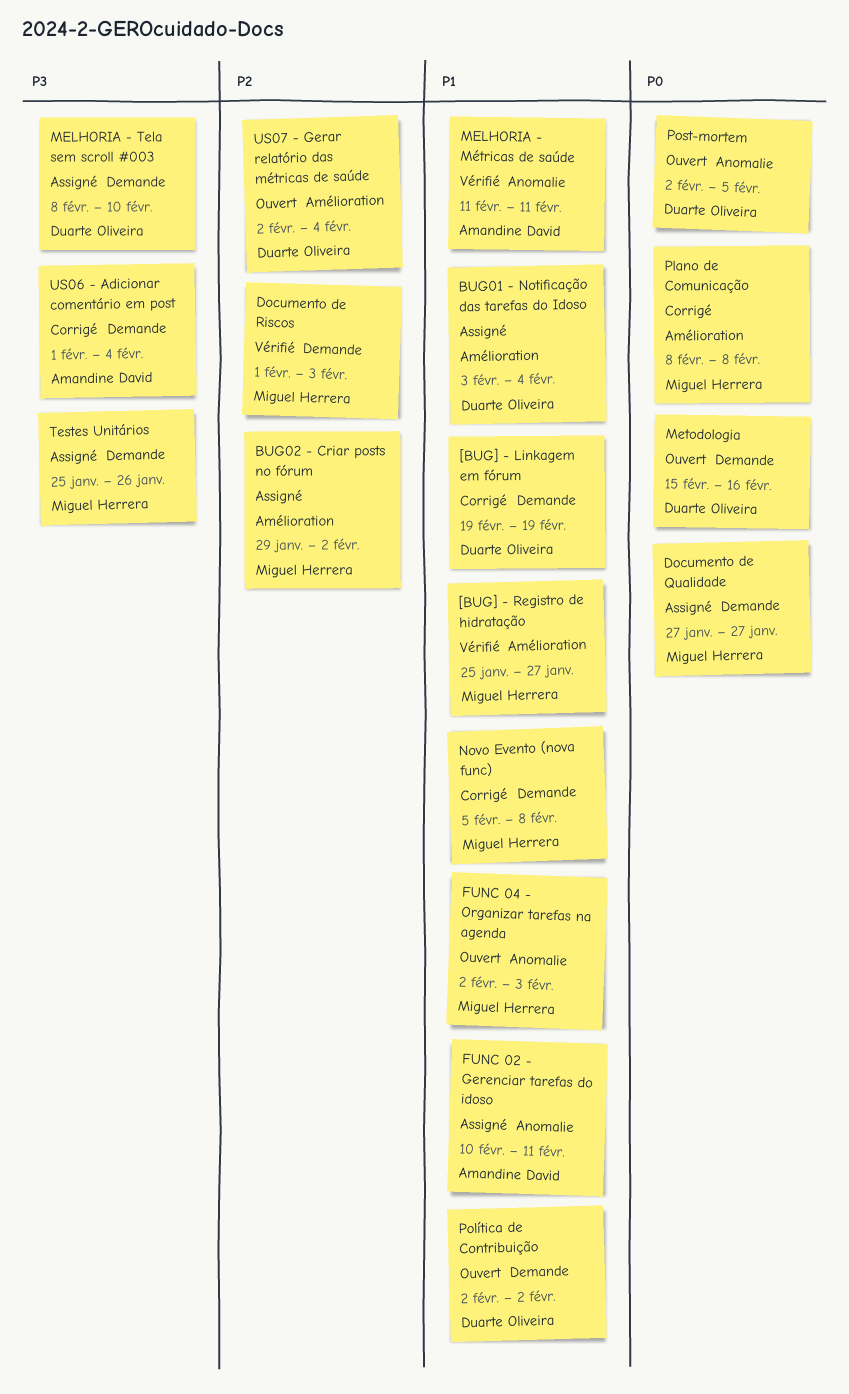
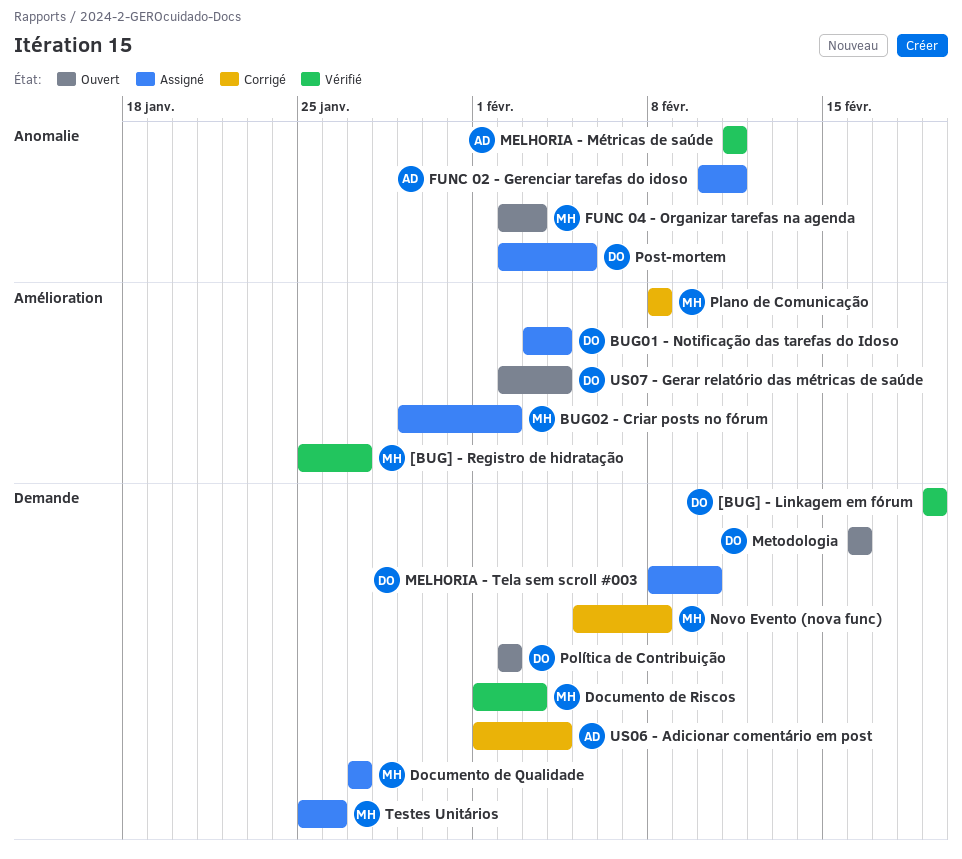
[BUG] - Linkagem em fórum, status: Corrigé -> Vérifié
Metodologia, start: Feb 15 -> Feb 16
Post-mortem, status: Ouvert -> Assigné

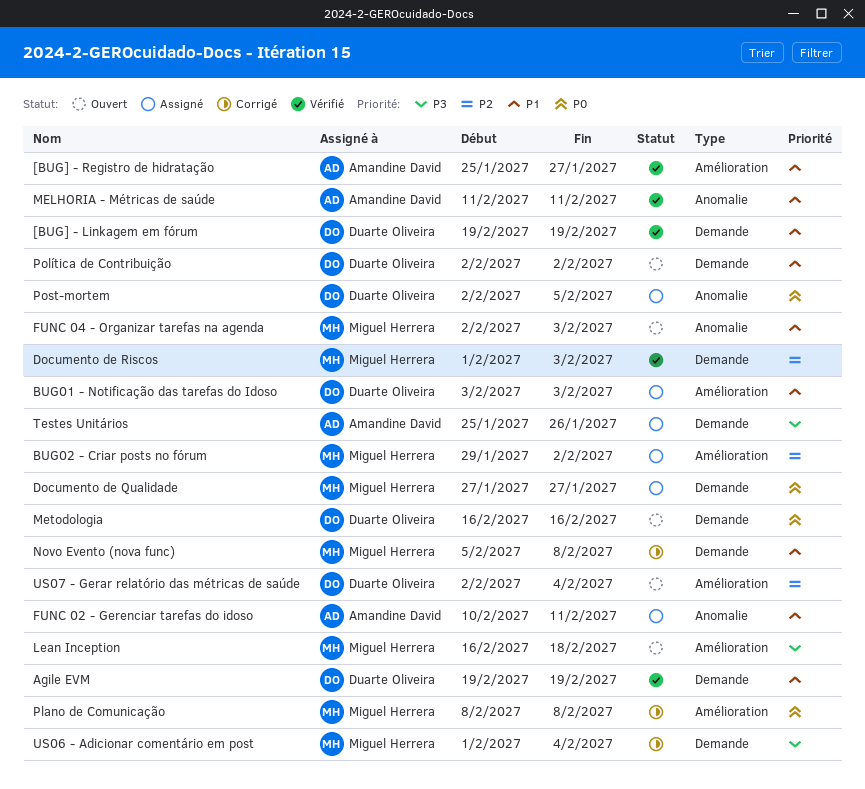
[BUG] - Registro de hidratação, owner: Miguel Herrera -> Amandine David
Agile EVM: none -> present
BUG01 - Notificação das tarefas do Idoso, due: Feb 4 -> Feb 3
Lean Inception: none -> present
MELHORIA - Tela sem scroll #003: present -> none
Testes Unitários, owner: Miguel Herrera -> Amandine David
US06 - Adicionar comentário em post, owner: Amandine David -> Miguel Herrera

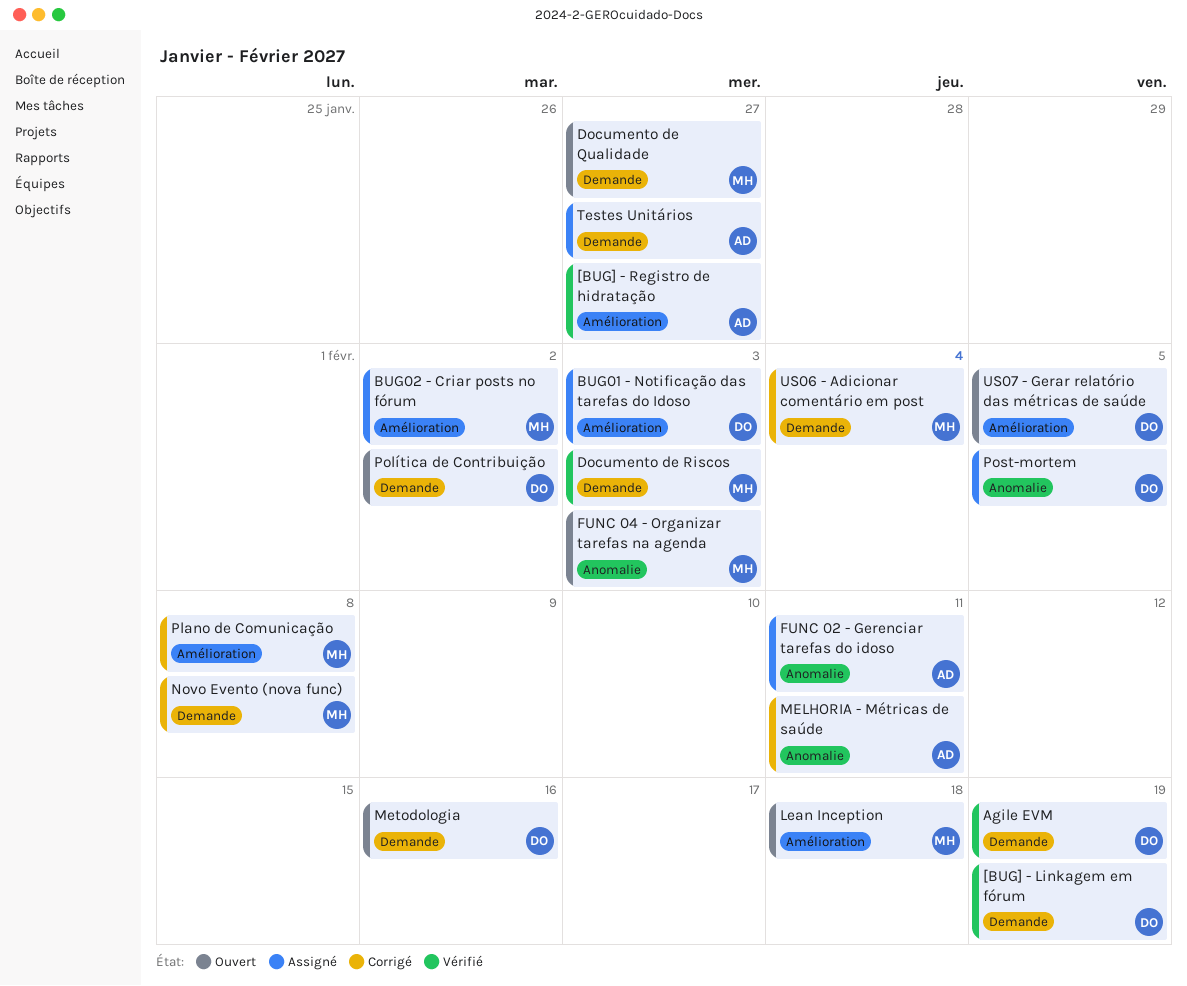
Documento de Qualidade, status: Assigné -> Ouvert
MELHORIA - Métricas de saúde, status: Vérifié -> Corrigé
Testes Unitários, due: Jan 26 -> Jan 27
US07 - Gerar relatório das métricas de saúde, due: Feb 4 -> Feb 5

